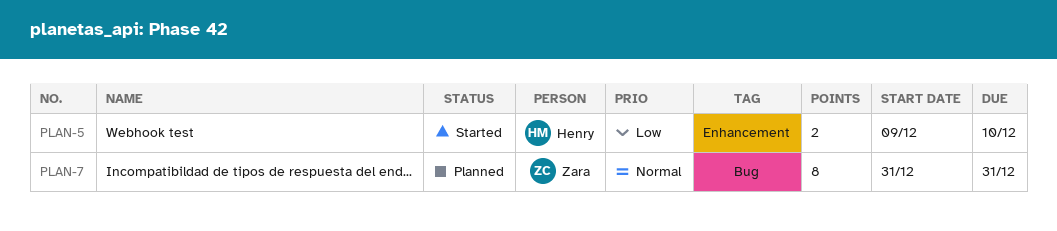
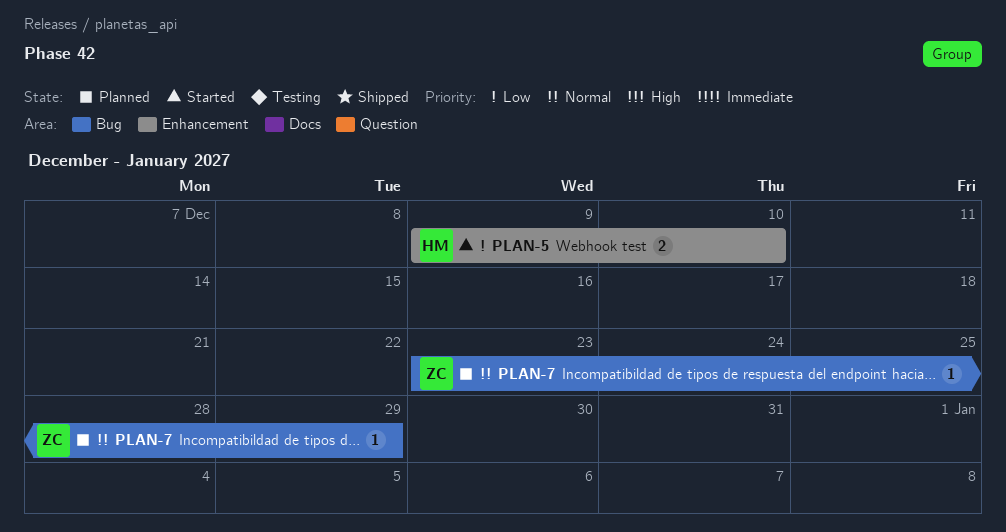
PLAN-7, estimate: 8 -> 1
PLAN-7, start: Dec 31 -> Dec 23
PLAN-7, due: Dec 31 -> Dec 29

